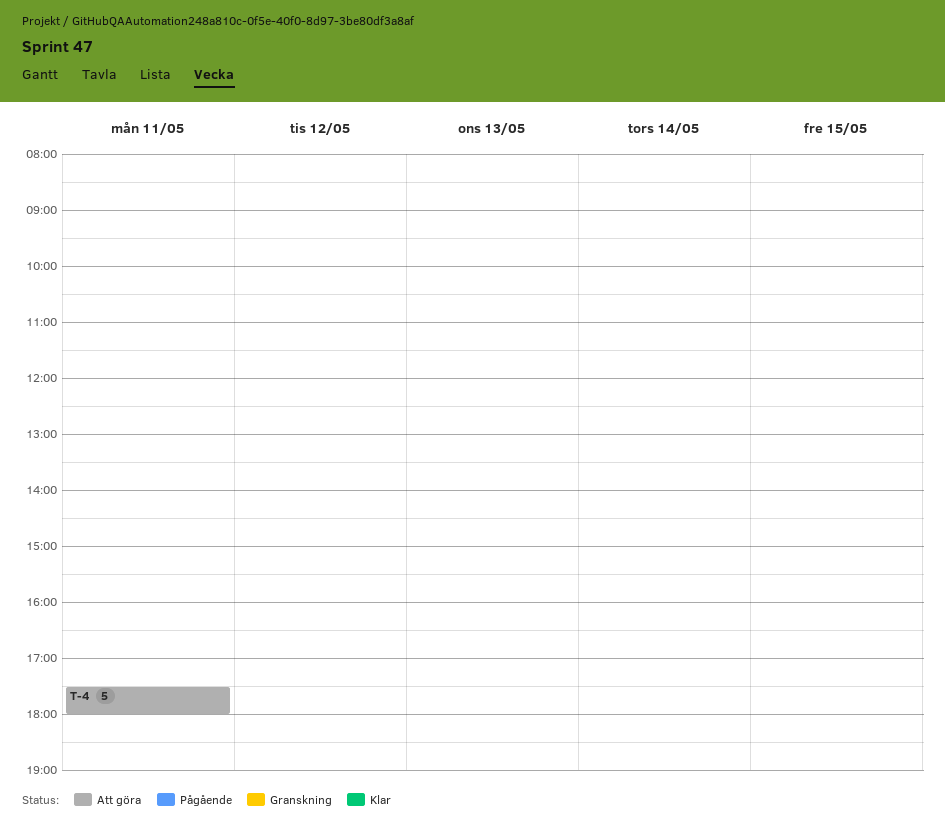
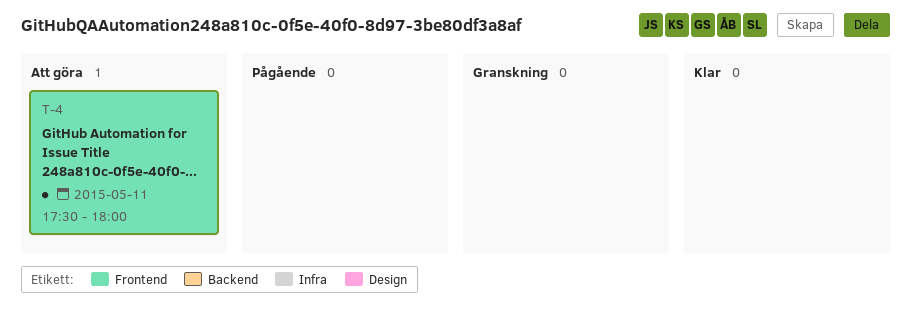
T-4, estimate: 5 -> 1

